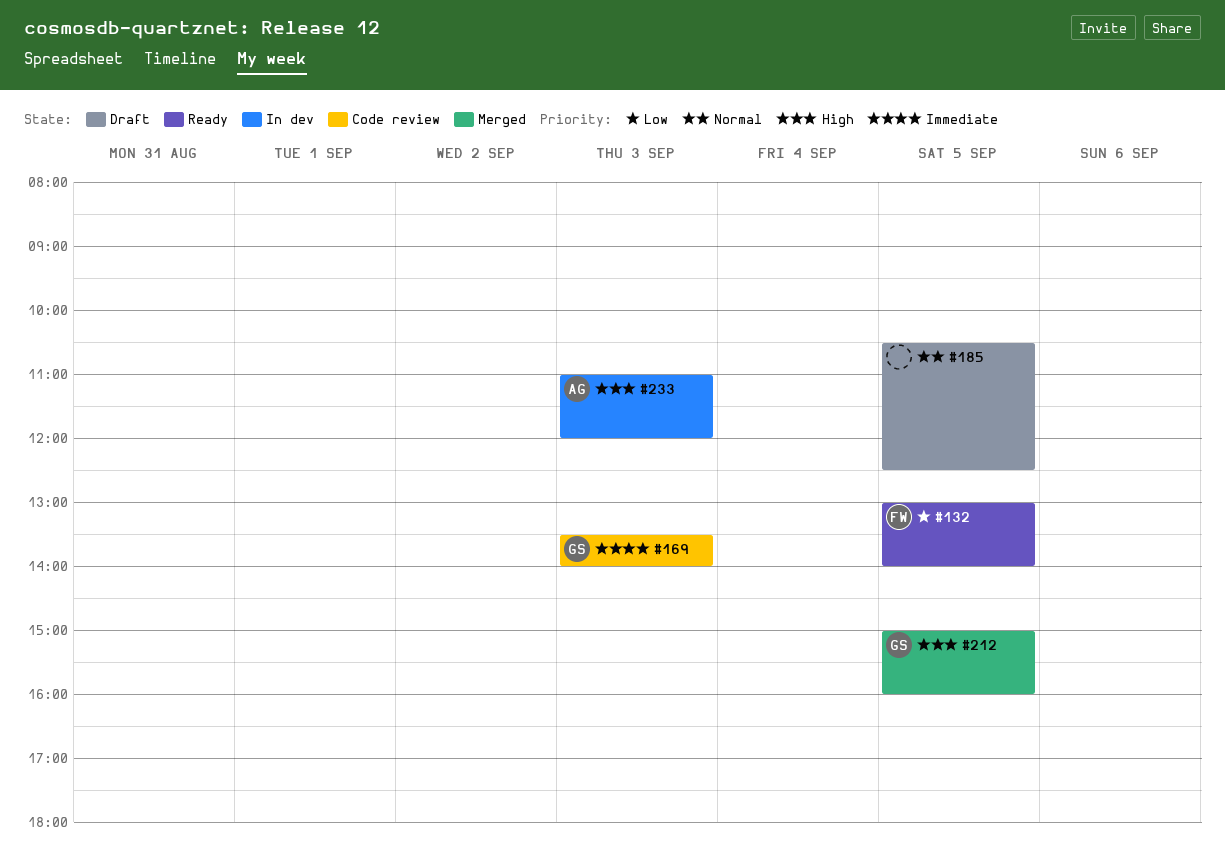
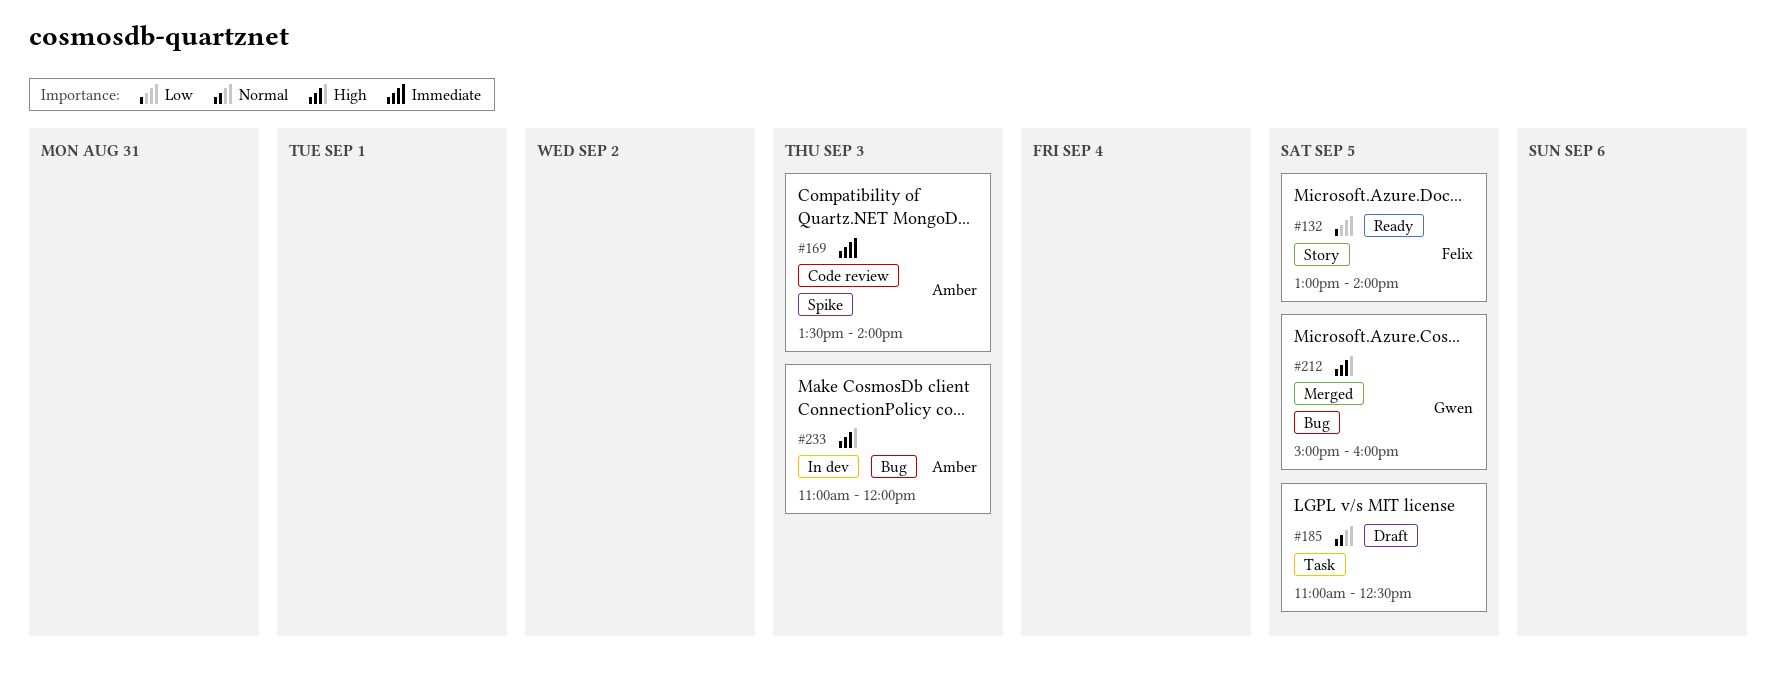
#169, owner: Gwen -> Amber
#185, begins: 10:30 -> 11:00

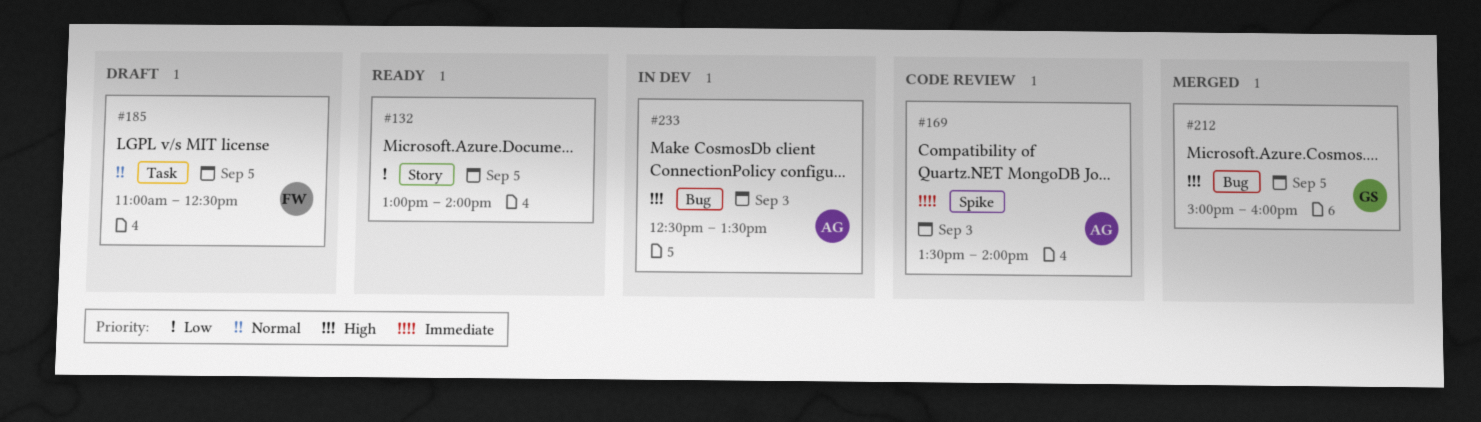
#132, owner: Felix -> none
#185, owner: none -> Felix
#233, begins: 11:00 -> 12:30
#233, ends: 12:00 -> 13:30

